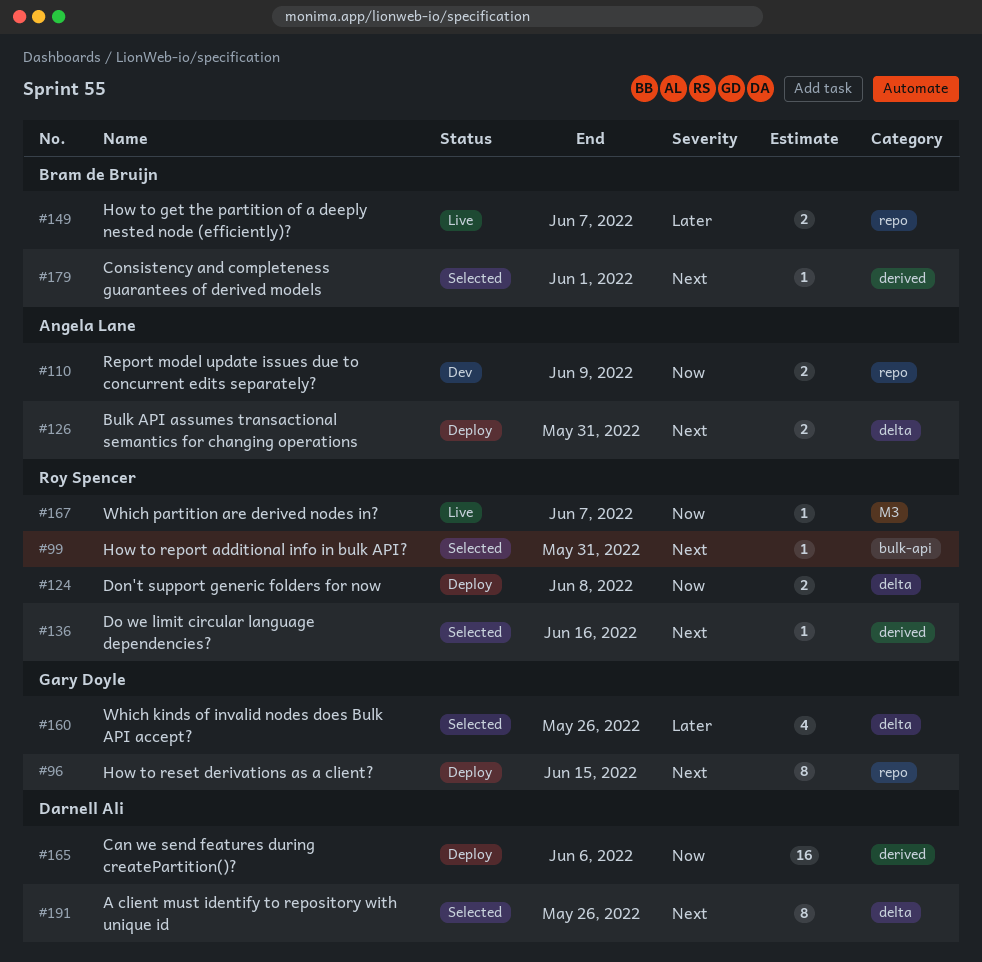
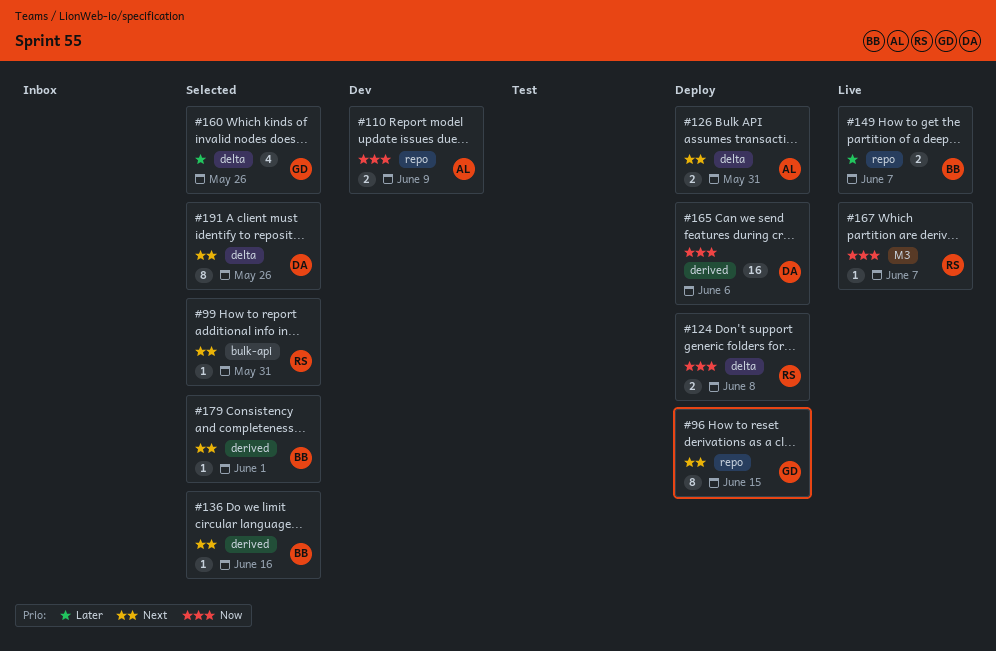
#136, owner: Roy Spencer -> Bram de Bruijn

